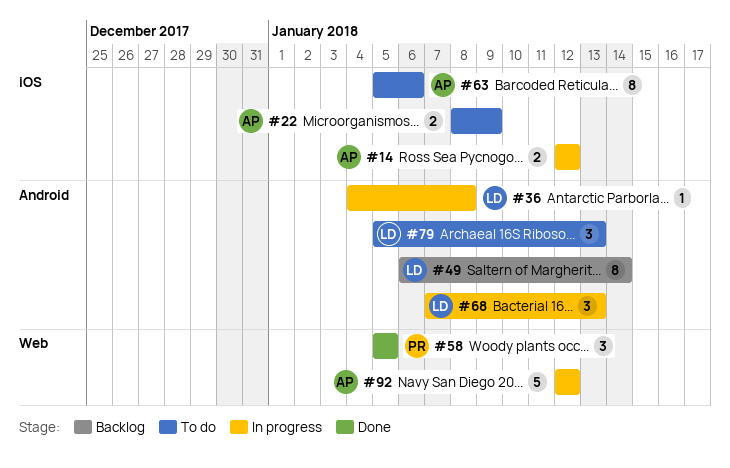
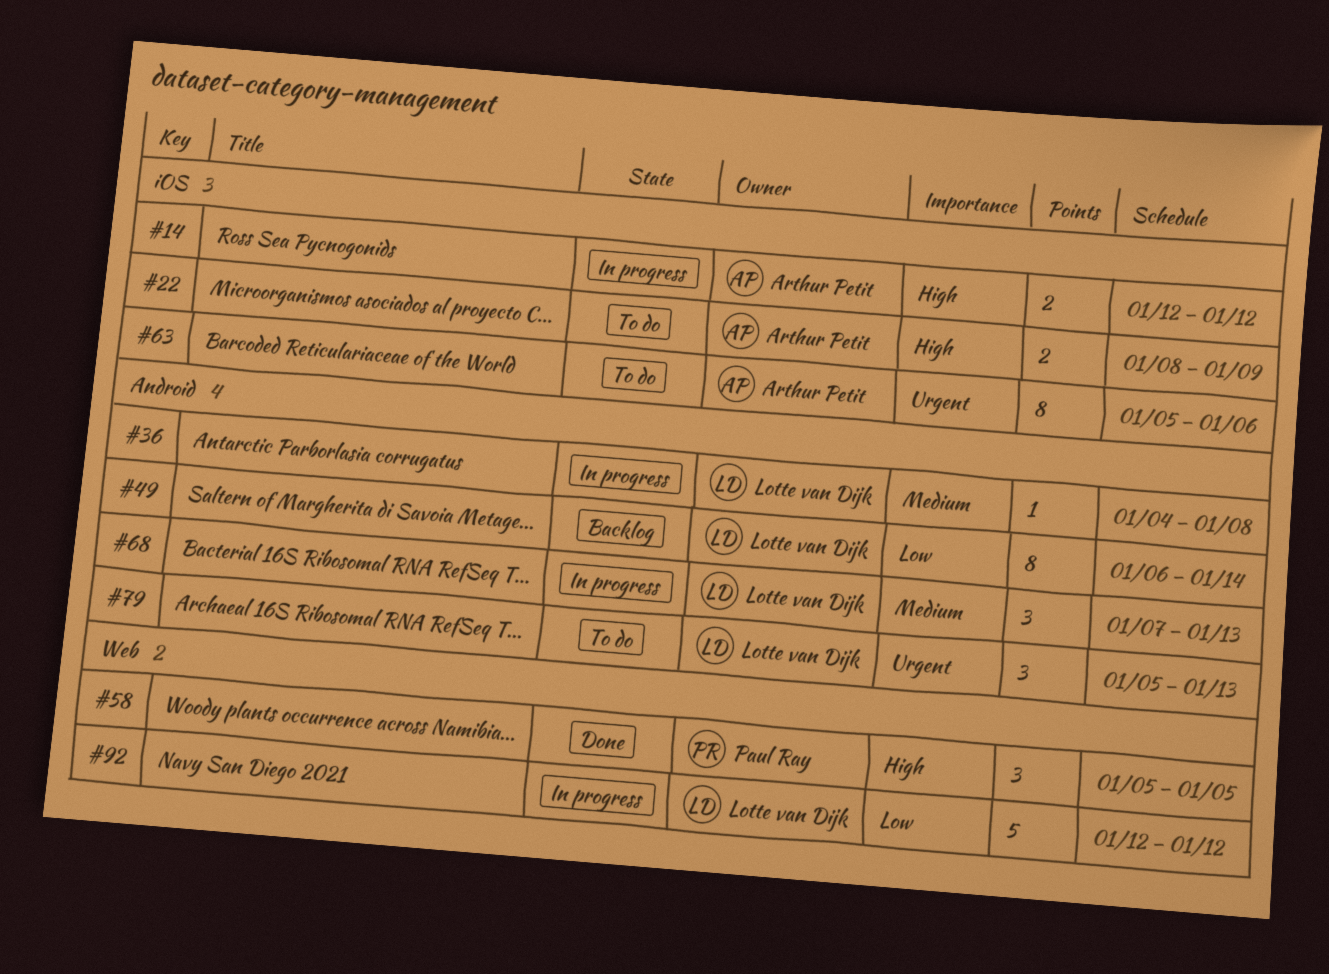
#92, owner: Arthur Petit -> Lotte van Dijk

